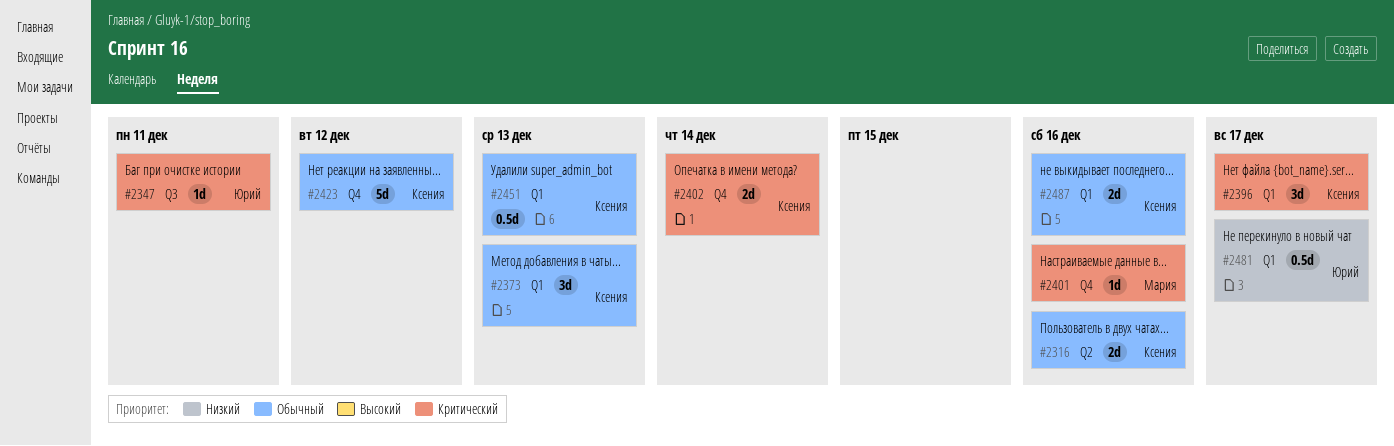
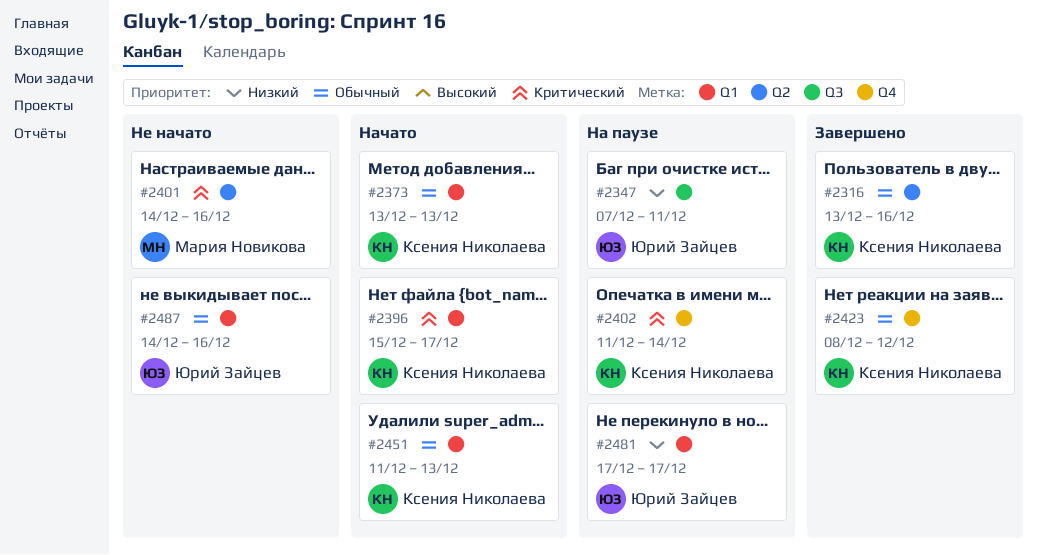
#2347, priority: Критический -> Низкий
#2401, label: Q4 -> Q2
#2487, owner: Ксения Николаева -> Юрий Зайцев

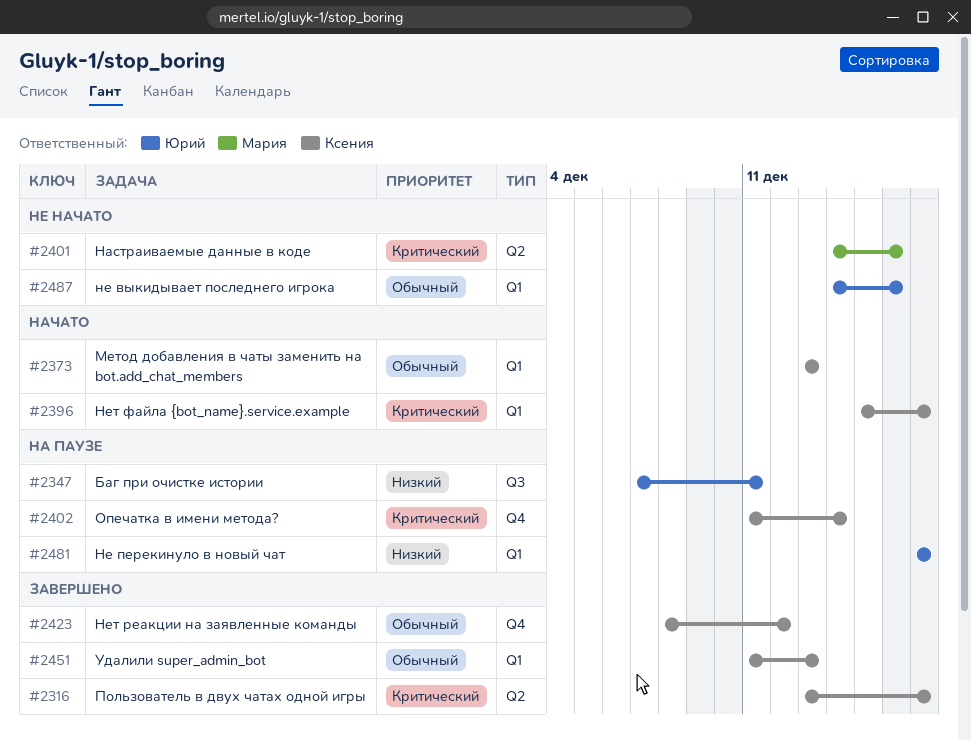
#2316, priority: Обычный -> Критический
#2316, due: Dec 16 -> Dec 17
#2451, status: Начато -> Завершено

